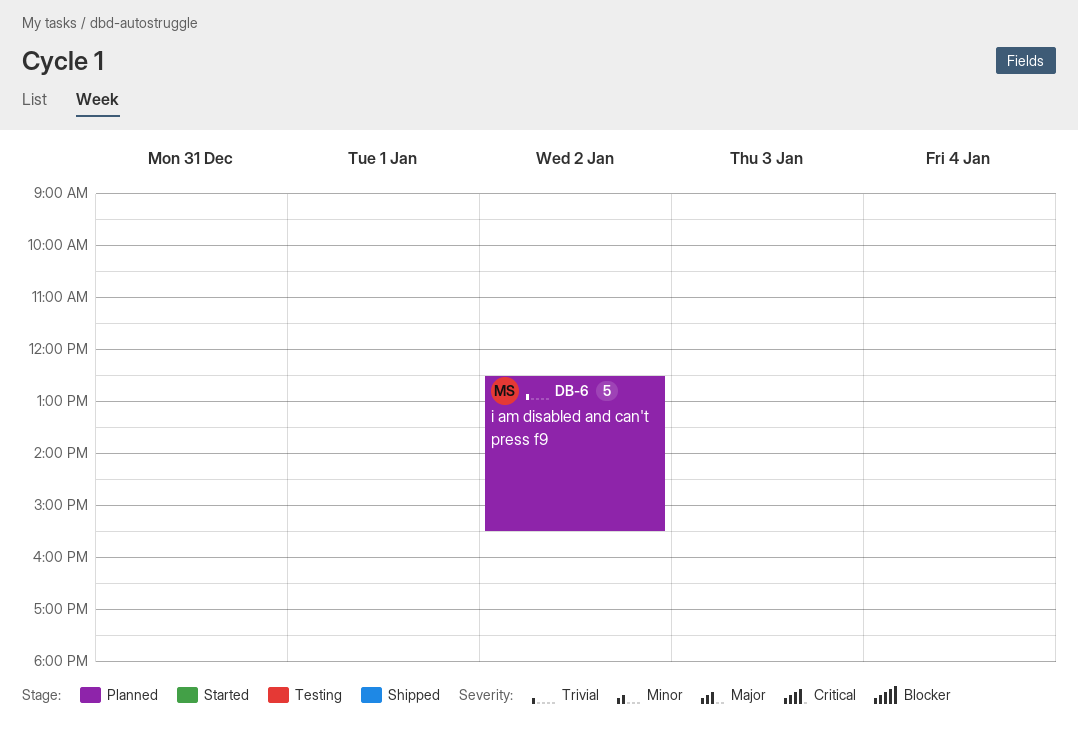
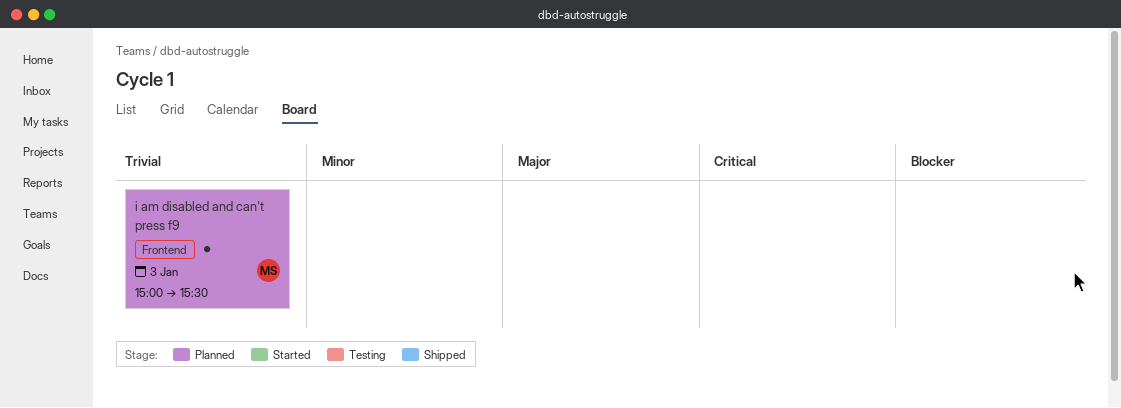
i am disabled and can't press f9, estimate: 5 -> 1
i am disabled and can't press f9, day: Jan 2 -> Jan 3
i am disabled and can't press f9, begins: 12:30 -> 15:00

